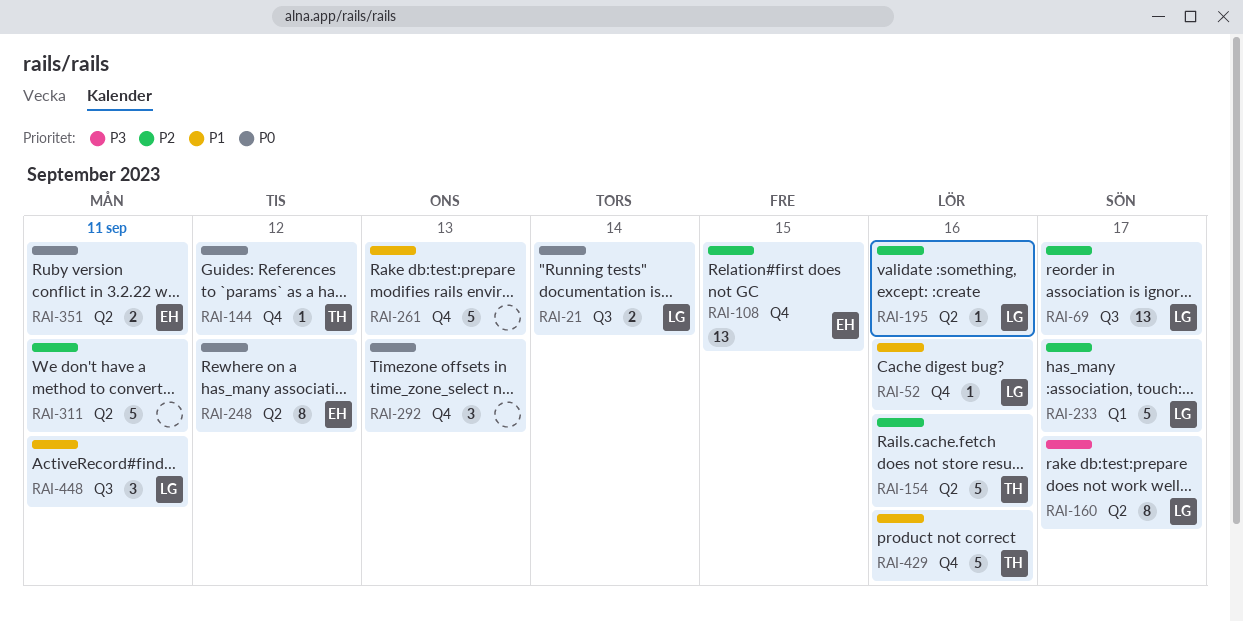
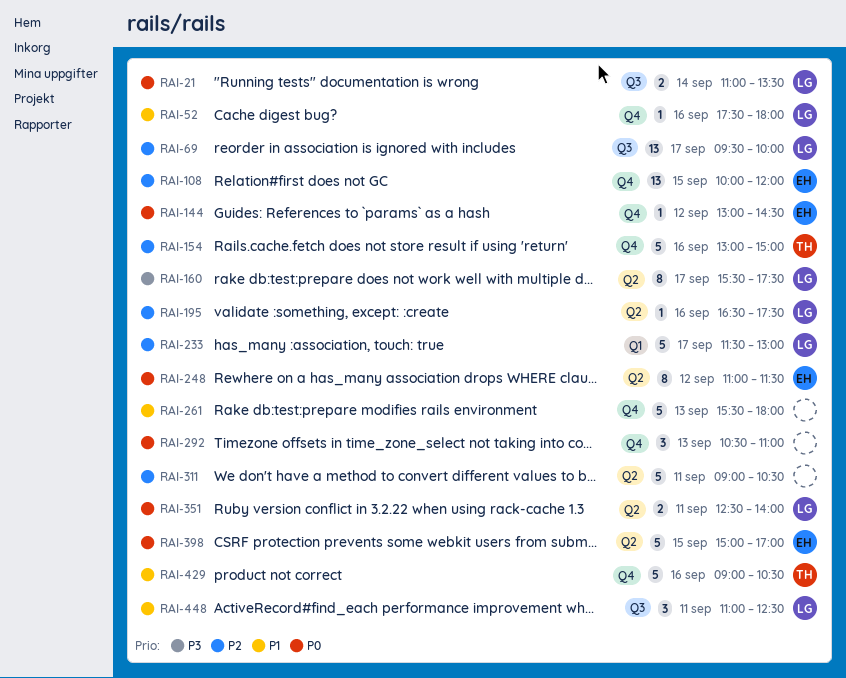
RAI-144, owner: TH -> EH
RAI-154, label: Q2 -> Q4
RAI-351, owner: EH -> LG
RAI-398: none -> present

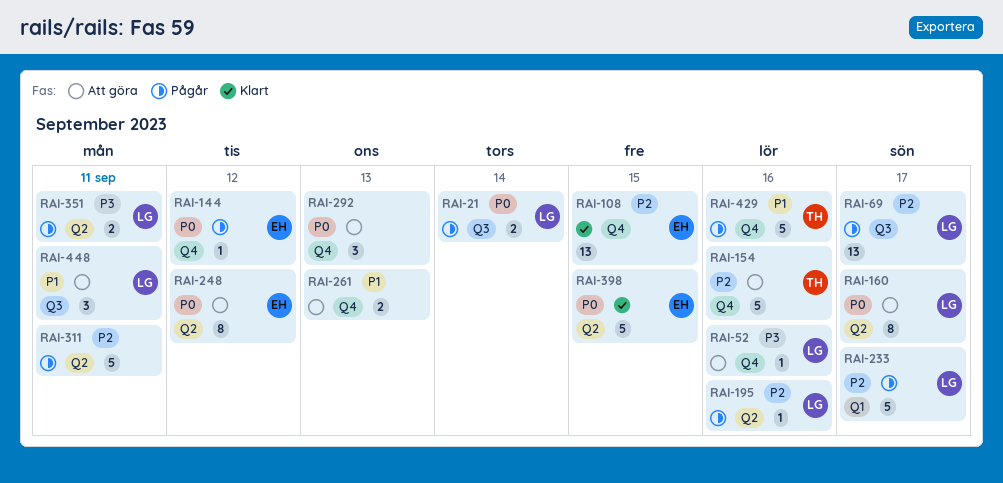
RAI-52, priority: P1 -> P3
RAI-160, priority: P3 -> P0
RAI-261, estimate: 5 -> 2
RAI-351, priority: P0 -> P3

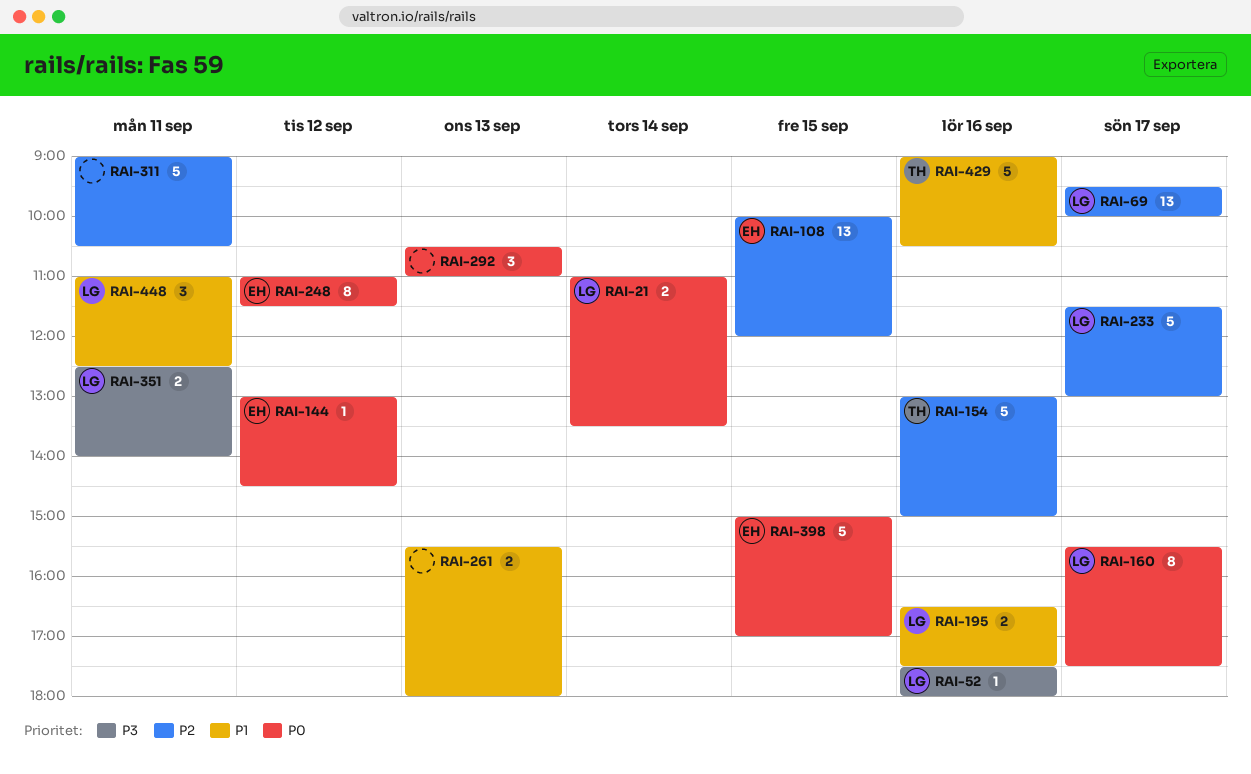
RAI-195, priority: P2 -> P1
RAI-195, estimate: 1 -> 2

